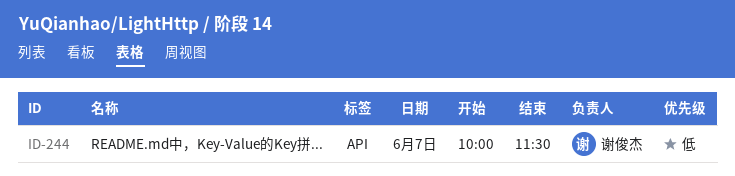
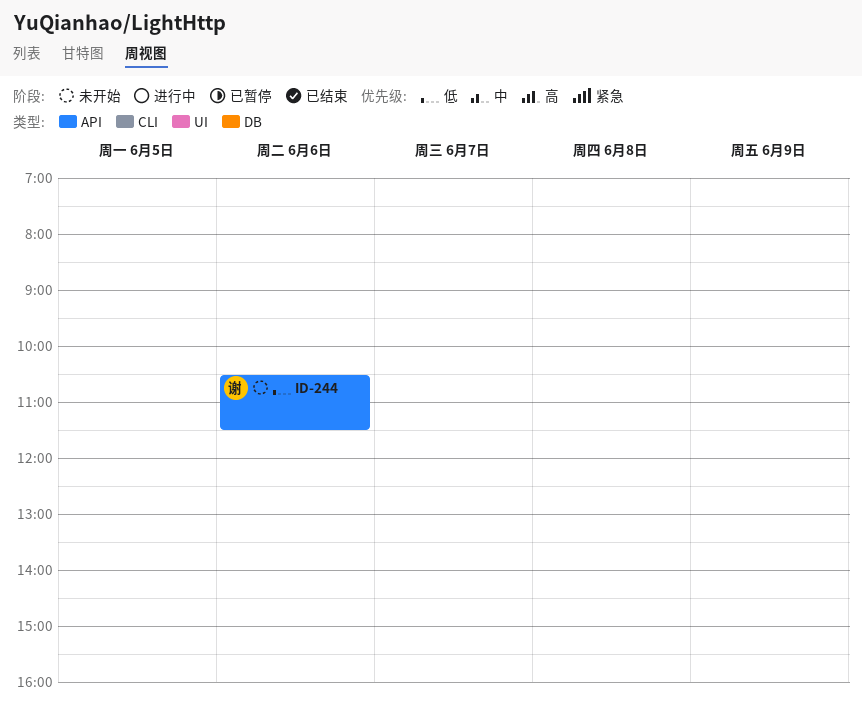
ID-244, day: Jun 7 -> Jun 6
ID-244, begins: 10:00 -> 10:30

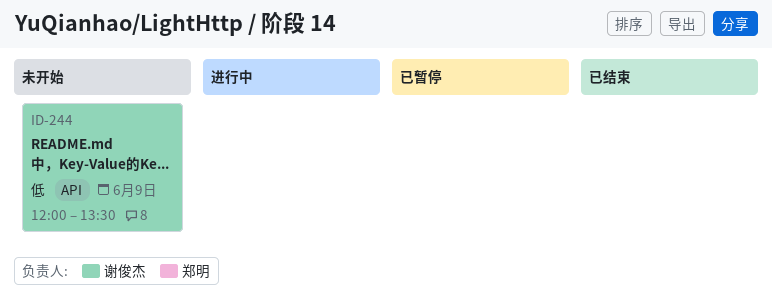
ID-244, day: Jun 6 -> Jun 9
ID-244, begins: 10:30 -> 12:00
ID-244, ends: 11:30 -> 13:30

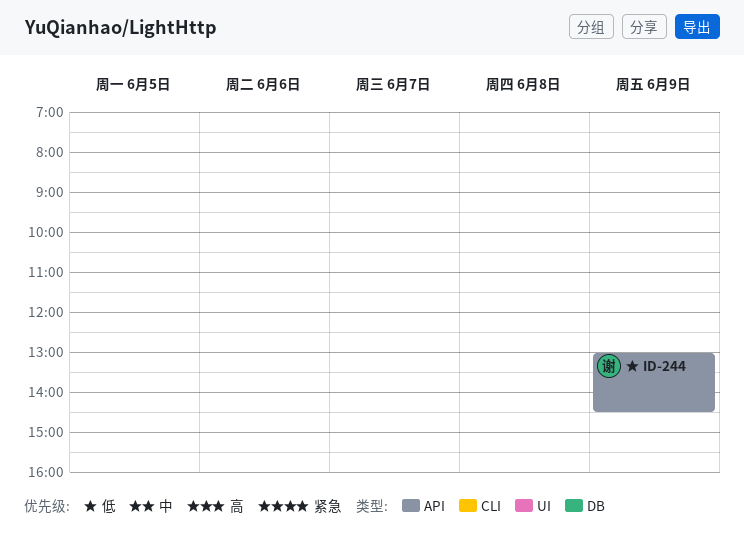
ID-244, begins: 12:00 -> 13:00
ID-244, ends: 13:30 -> 14:30

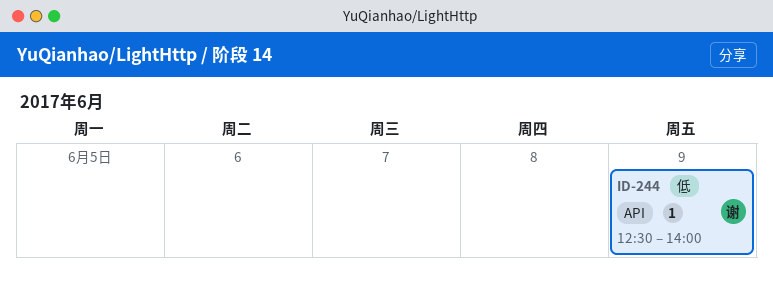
ID-244, begins: 13:00 -> 12:30
ID-244, ends: 14:30 -> 14:00

